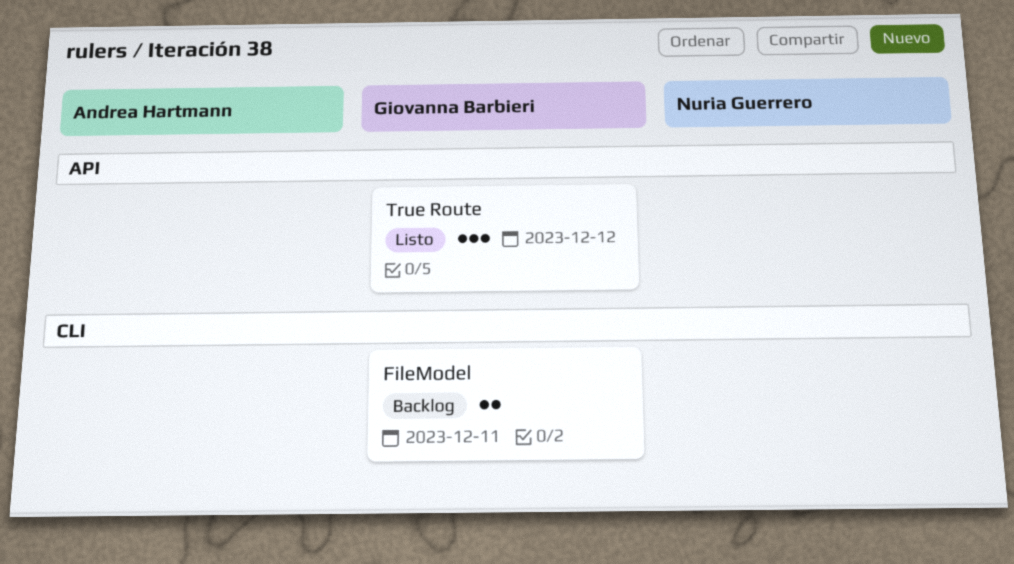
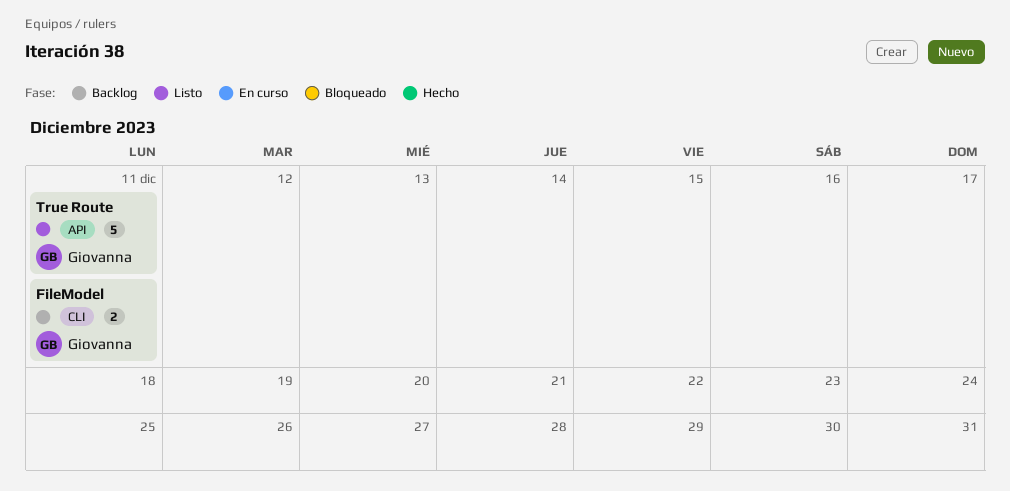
True Route, estimate: 3 -> 5
True Route, due: Dec 12 -> Dec 11

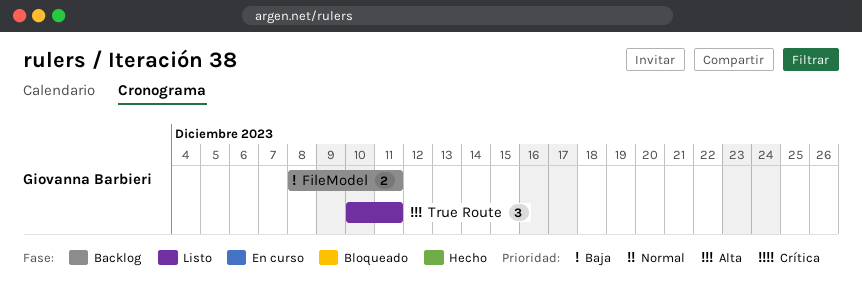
True Route, estimate: 5 -> 3

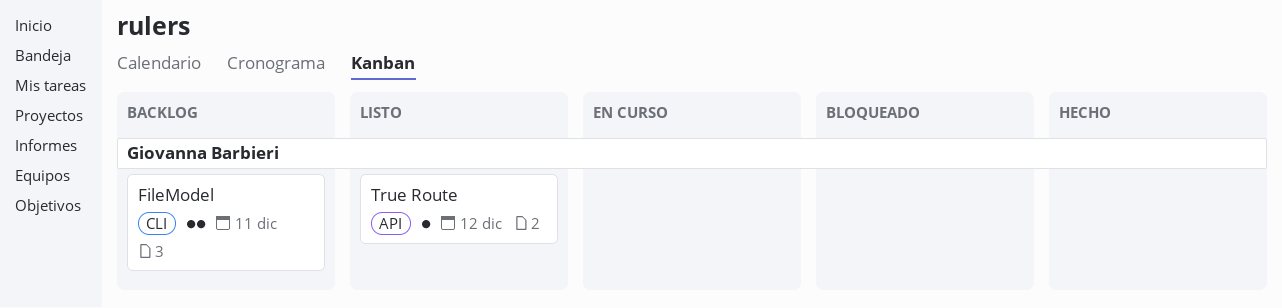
True Route, estimate: 3 -> 1
True Route, due: Dec 11 -> Dec 12

